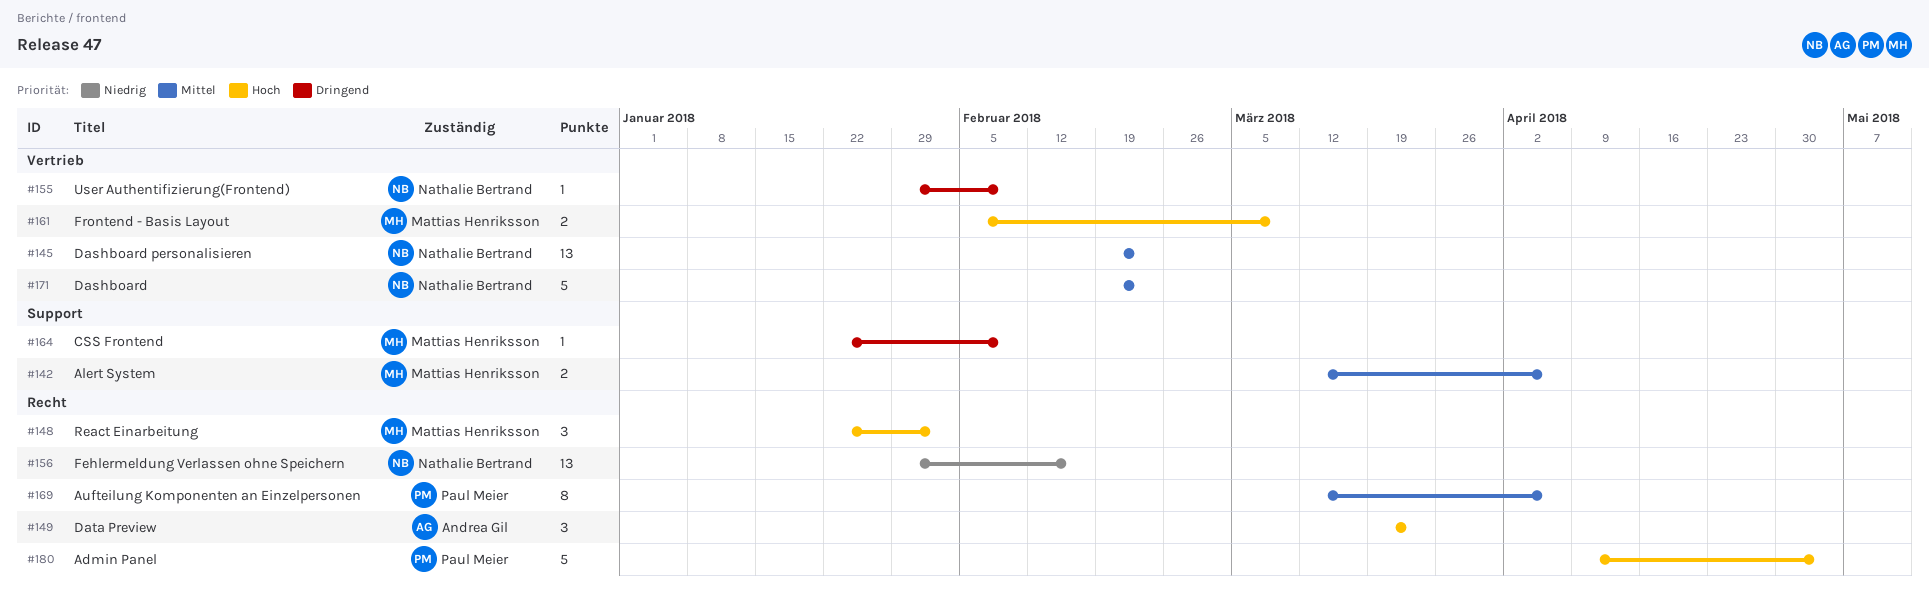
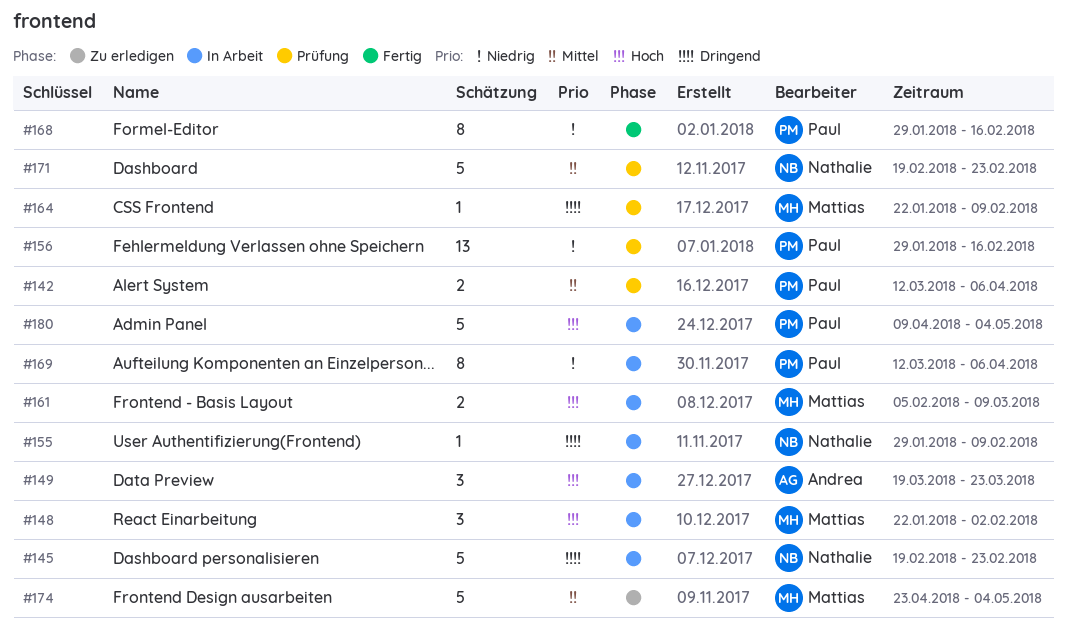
#142, owner: Mattias Henriksson -> Paul Meier
#145, priority: Mittel -> Dringend
#145, estimate: 13 -> 5
#156, owner: Nathalie Bertrand -> Paul Meier
#168: none -> present
#169, priority: Mittel -> Niedrig
#174: none -> present

